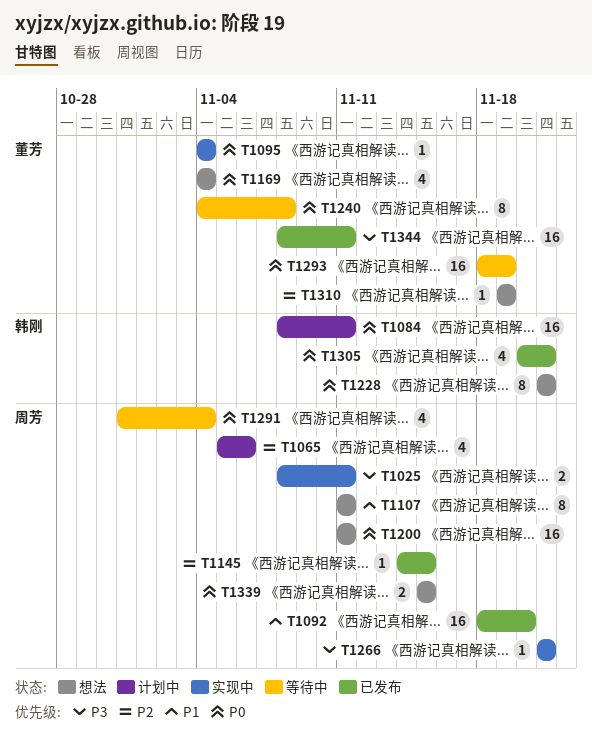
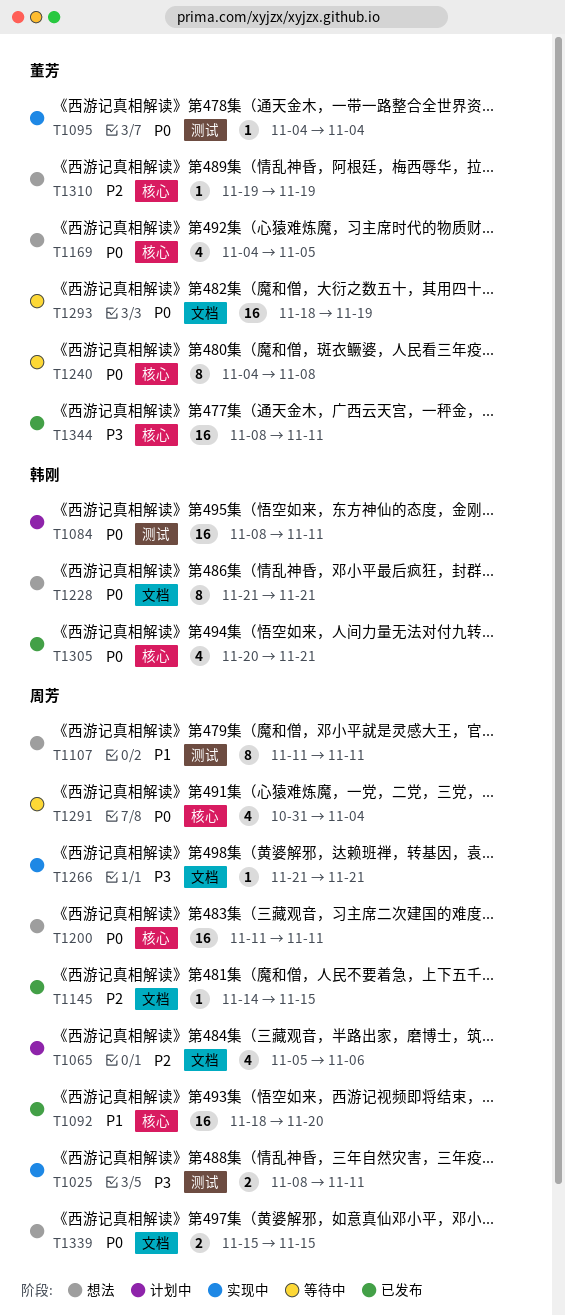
T1169, due: Nov 4 -> Nov 5

